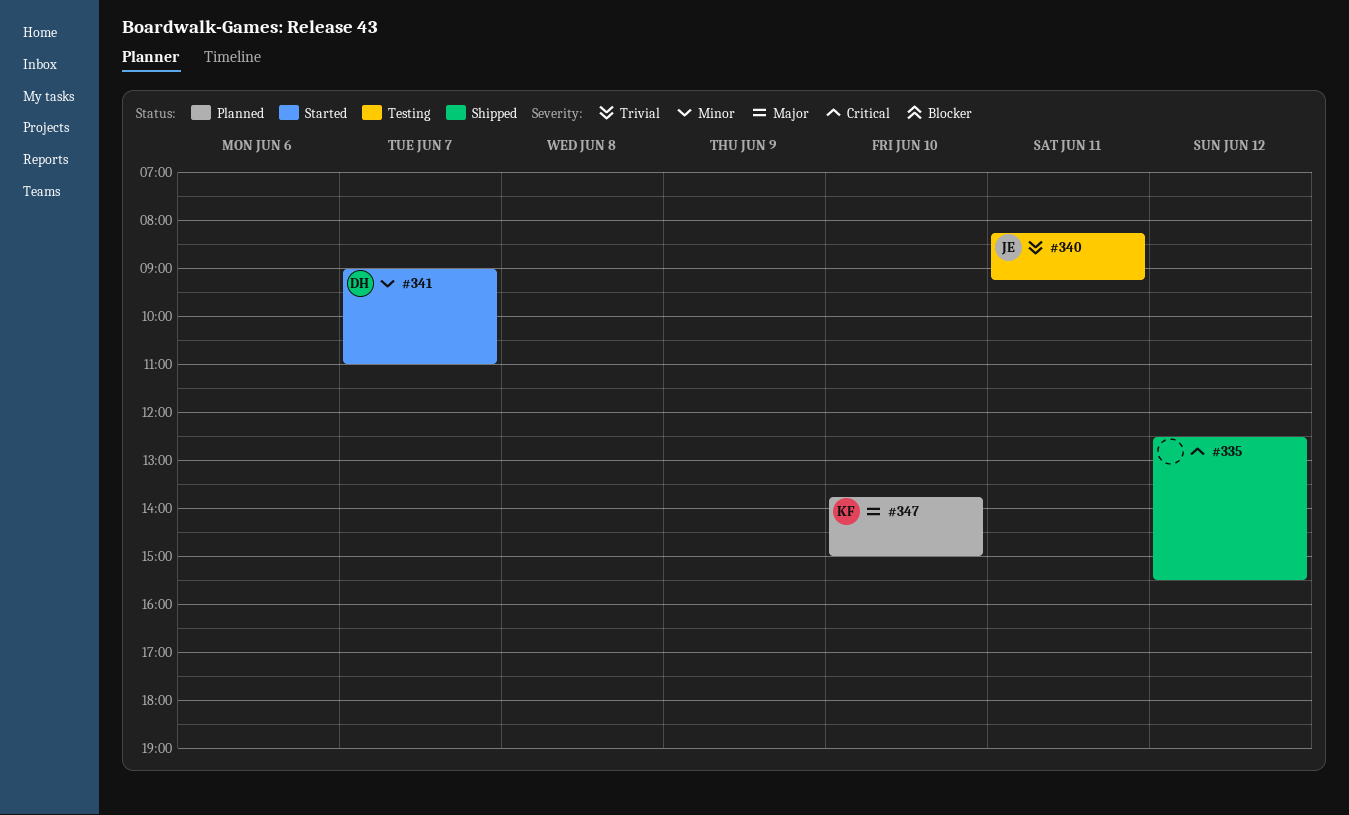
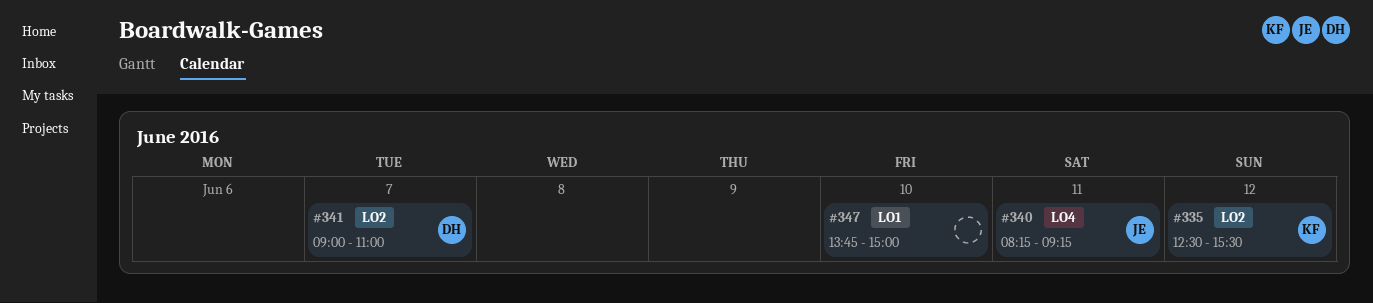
#335, owner: none -> KF
#347, owner: KF -> none

